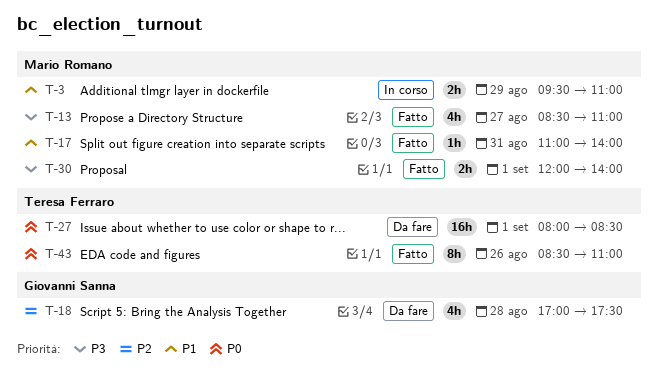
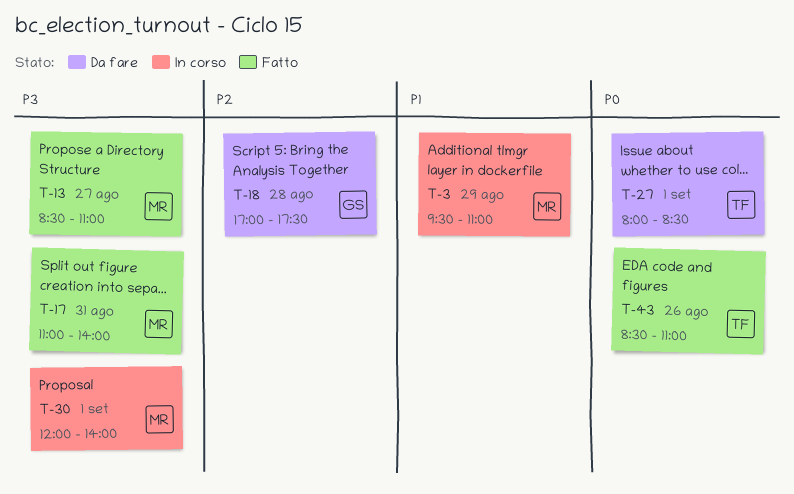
T-17, priority: P1 -> P3
T-30, status: Fatto -> In corso

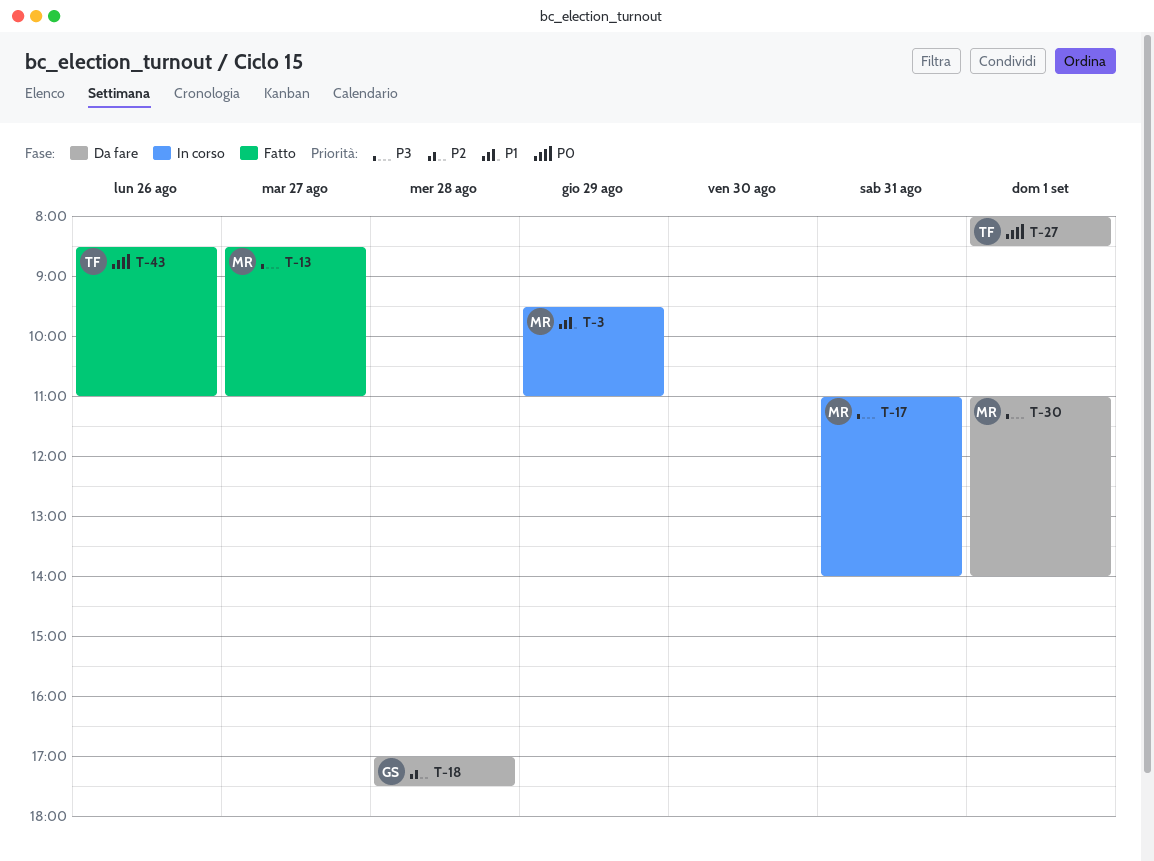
T-17, status: Fatto -> In corso
T-30, status: In corso -> Da fare
T-30, begins: 12:00 -> 11:00

